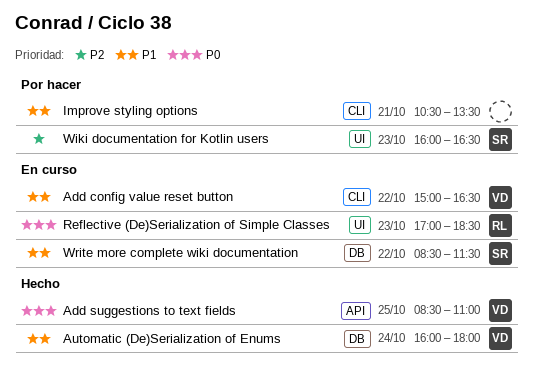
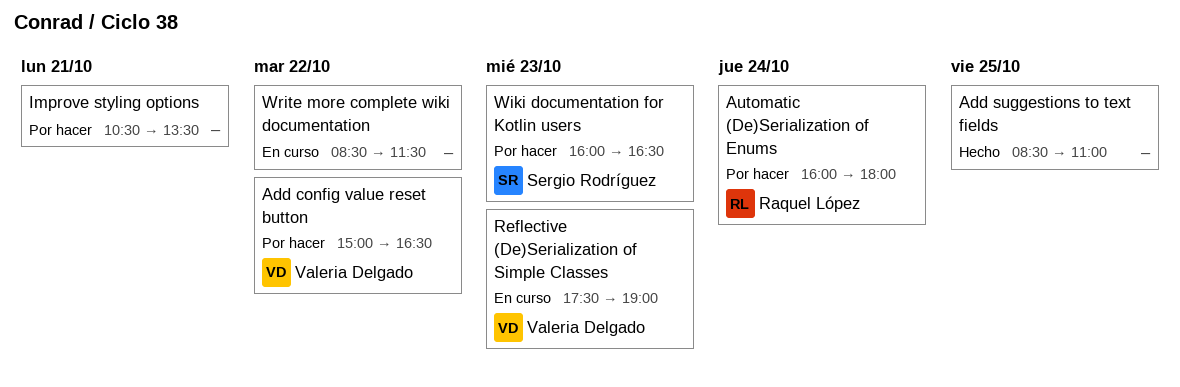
Add config value reset button, status: En curso -> Por hacer
Add suggestions to text fields, owner: Valeria Delgado -> none
Automatic (De)Serialization of Enums, status: Hecho -> Por hacer
Automatic (De)Serialization of Enums, owner: Valeria Delgado -> Raquel López
Reflective (De)Serialization of Simple Classes, owner: Raquel López -> Valeria Delgado
Reflective (De)Serialization of Simple Classes, begins: 17:00 -> 17:30
Reflective (De)Serialization of Simple Classes, ends: 18:30 -> 19:00
Write more complete wiki documentation, owner: Sergio Rodríguez -> none

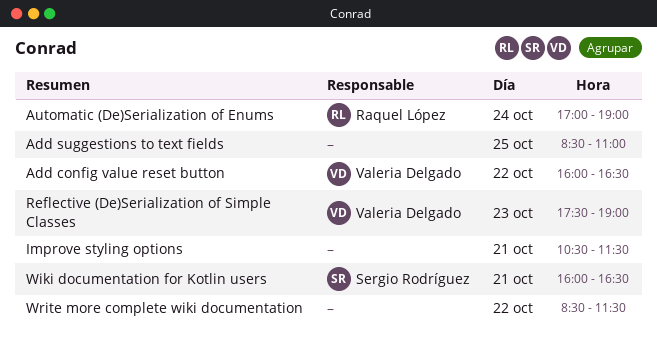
Add config value reset button, begins: 15:00 -> 16:00
Automatic (De)Serialization of Enums, begins: 16:00 -> 17:00
Automatic (De)Serialization of Enums, ends: 18:00 -> 19:00
Improve styling options, ends: 13:30 -> 11:30
Wiki documentation for Kotlin users, day: Oct 23 -> Oct 21

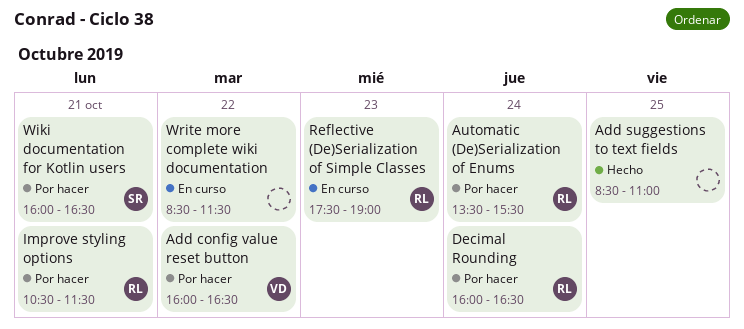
Automatic (De)Serialization of Enums, begins: 17:00 -> 13:30
Automatic (De)Serialization of Enums, ends: 19:00 -> 15:30
Decimal Rounding: none -> present
Improve styling options, owner: none -> Raquel López
Reflective (De)Serialization of Simple Classes, owner: Valeria Delgado -> Raquel López

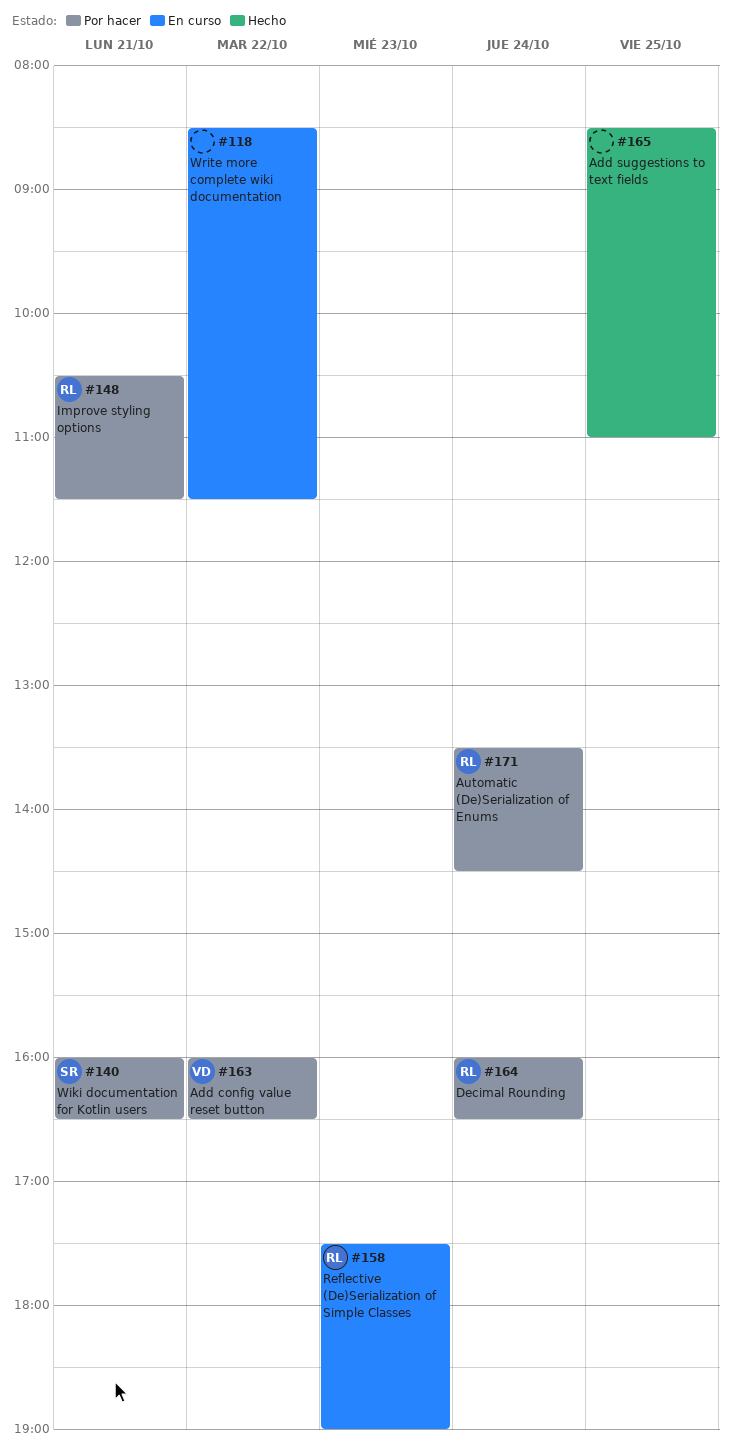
Automatic (De)Serialization of Enums, ends: 15:30 -> 14:30

